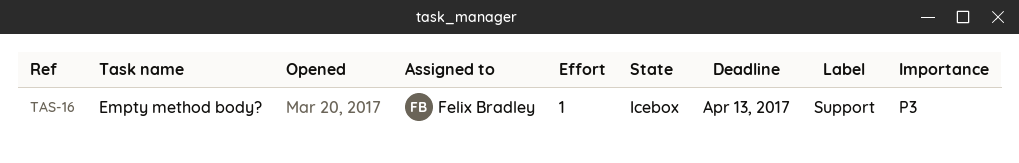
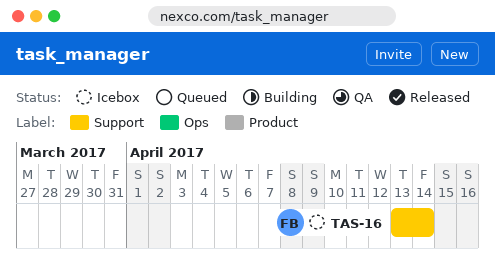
TAS-16, due: Apr 13 -> Apr 14

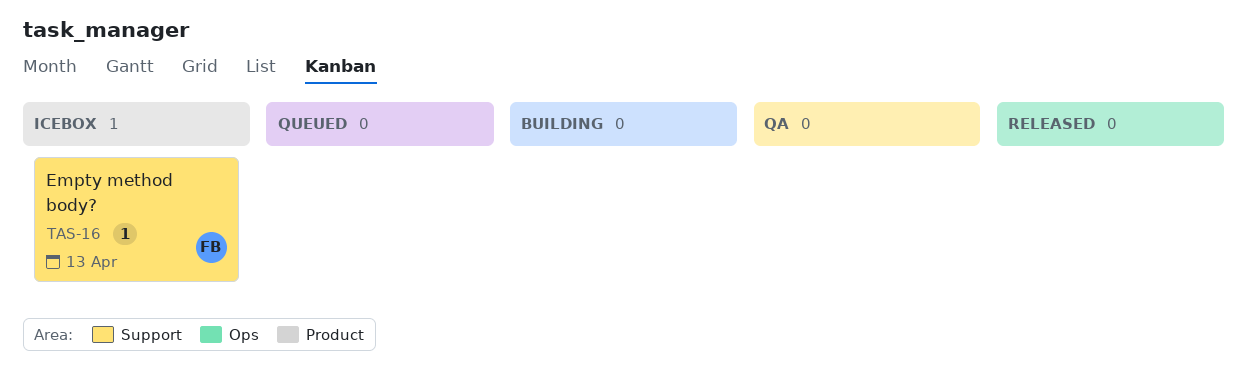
TAS-16, due: Apr 14 -> Apr 13

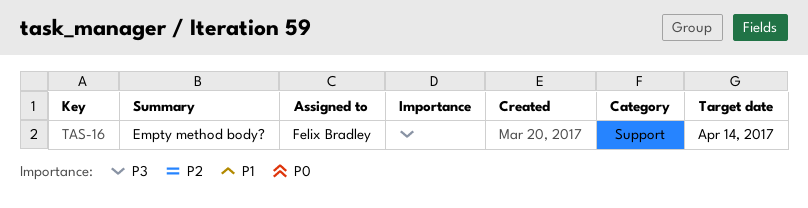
TAS-16, due: Apr 13 -> Apr 14

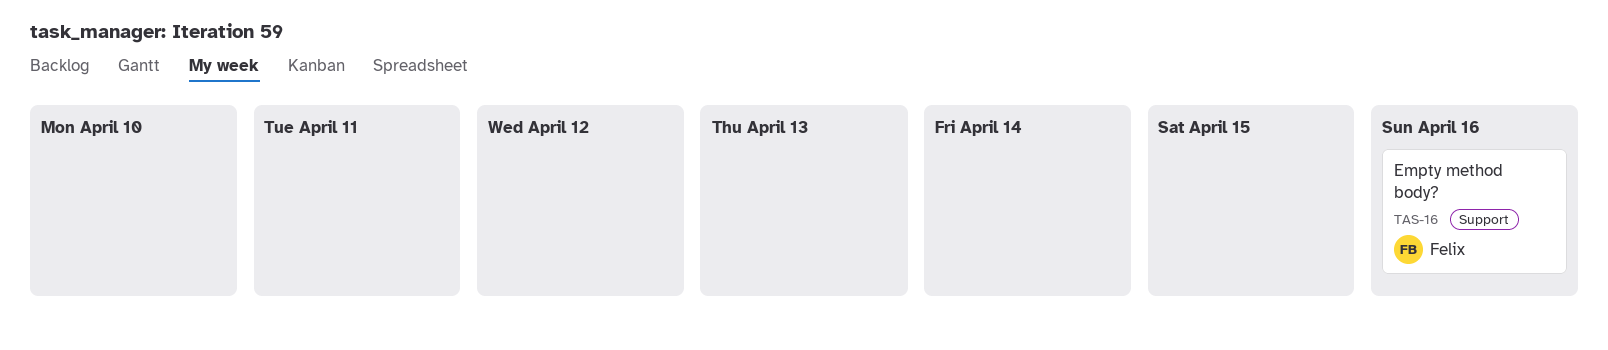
TAS-16, due: Apr 14 -> Apr 16

